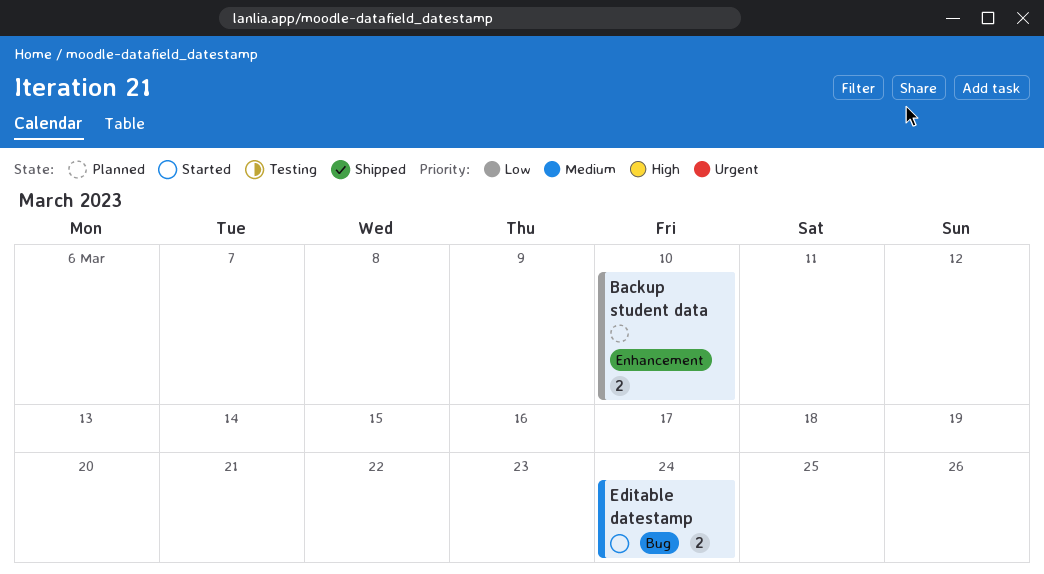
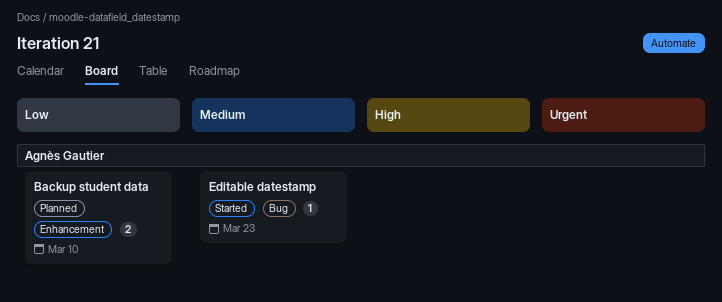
Editable datestamp, estimate: 2 -> 1
Editable datestamp, due: Mar 24 -> Mar 23

